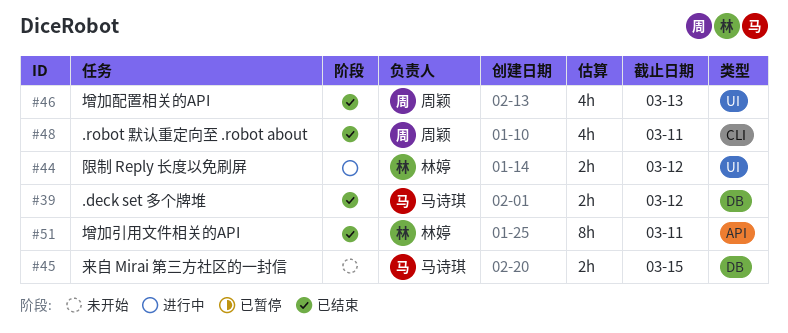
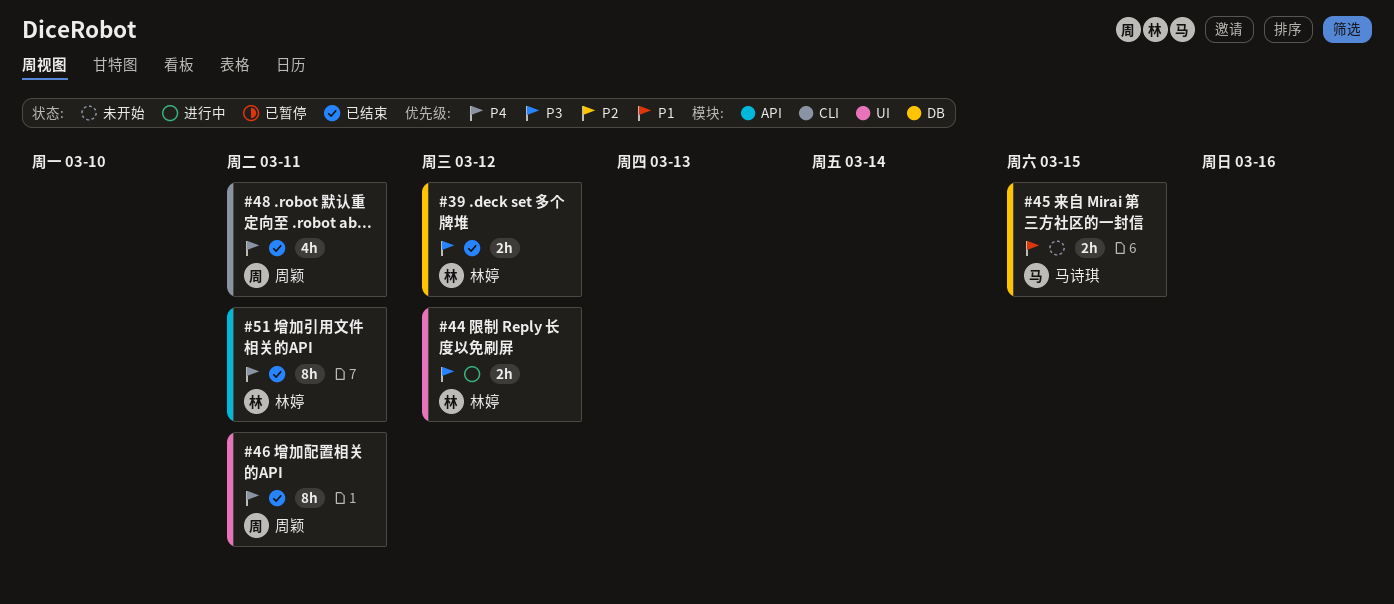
#39, owner: 马诗琪 -> 林婷
#46, estimate: 4h -> 8h
#46, due: Mar 13 -> Mar 11

